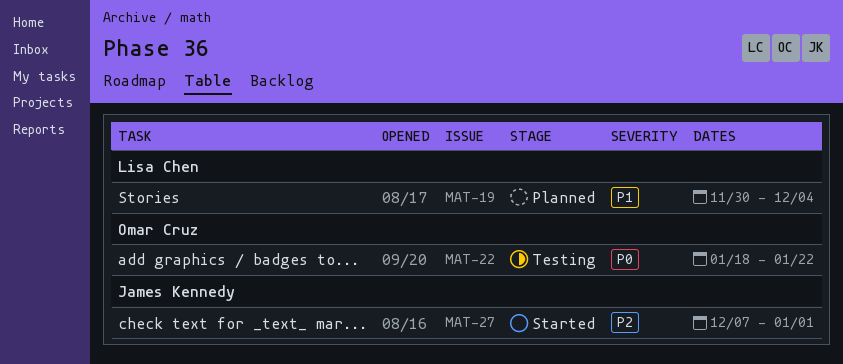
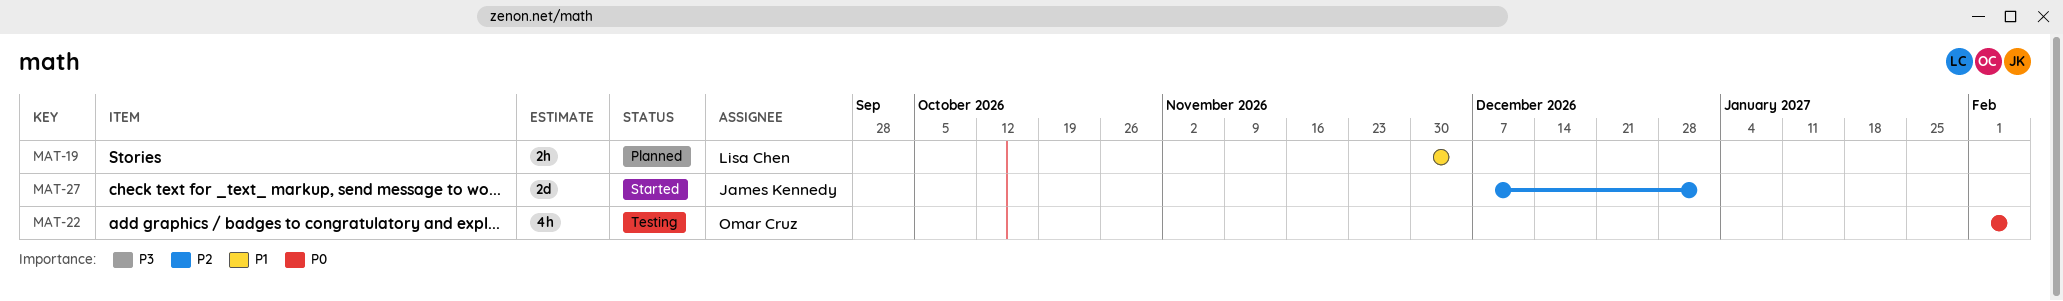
MAT-22, start: Jan 18 -> Feb 1
MAT-22, due: Jan 22 -> Feb 5

